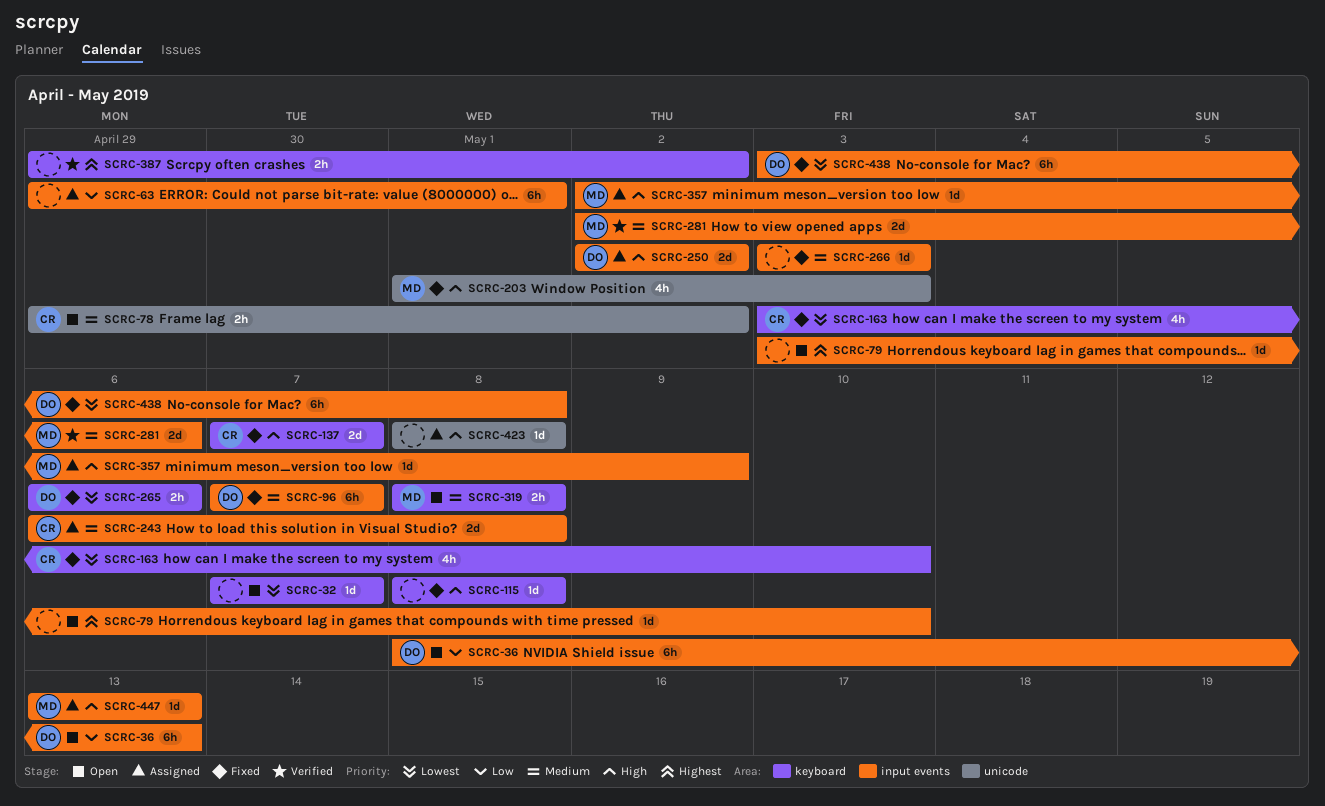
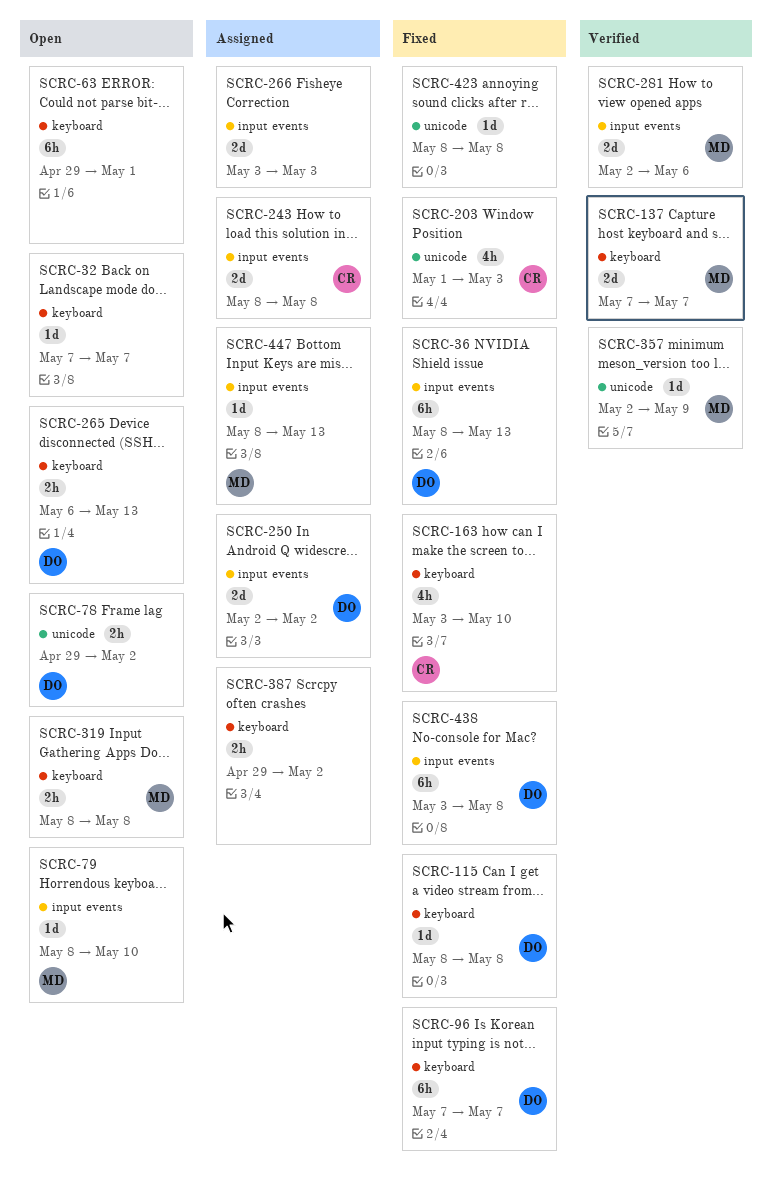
SCRC-36, status: Open -> Fixed
SCRC-63, status: Assigned -> Open
SCRC-63, label: input events -> keyboard
SCRC-78, owner: CR -> DO
SCRC-79, owner: none -> MD
SCRC-79, start: May 3 -> May 8
SCRC-96, label: input events -> keyboard
SCRC-115, owner: none -> DO
SCRC-137, status: Fixed -> Verified
SCRC-137, owner: CR -> MD
SCRC-203, owner: MD -> CR
SCRC-243, start: May 6 -> May 8
SCRC-265, status: Fixed -> Open
SCRC-265, due: May 6 -> May 13
SCRC-266, status: Fixed -> Assigned
SCRC-266, estimate: 1d -> 2d
SCRC-357, status: Assigned -> Verified
SCRC-357, label: input events -> unicode
SCRC-387, status: Verified -> Assigned
SCRC-423, status: Assigned -> Fixed
SCRC-447, start: May 13 -> May 8

